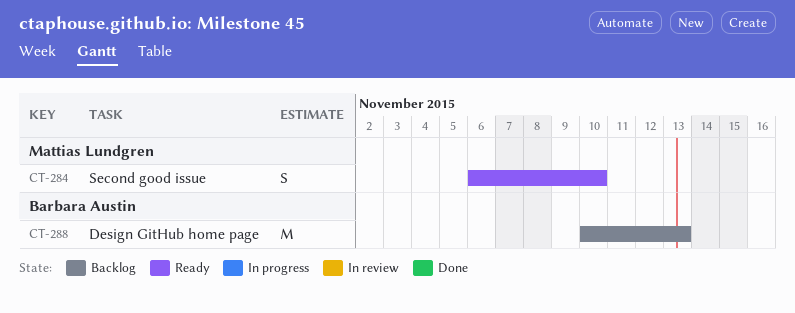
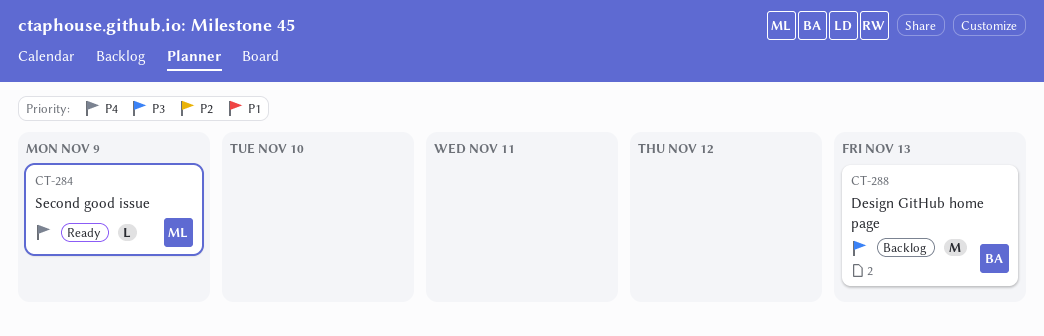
CT-284, estimate: S -> L
CT-284, due: Nov 10 -> Nov 9

